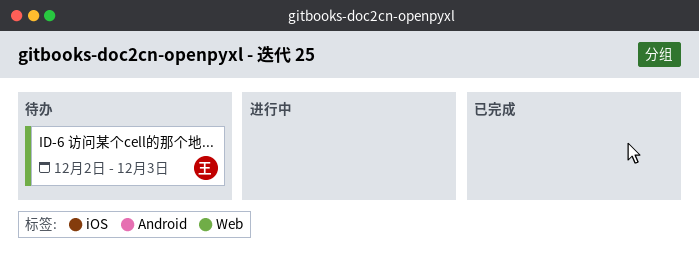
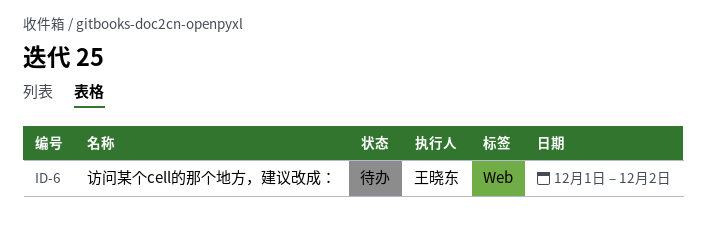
ID-6, start: Dec 2 -> Dec 1
ID-6, due: Dec 3 -> Dec 2

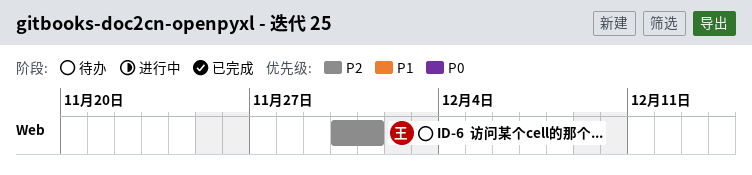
ID-6, start: Dec 1 -> Nov 30
ID-6, due: Dec 2 -> Dec 1

